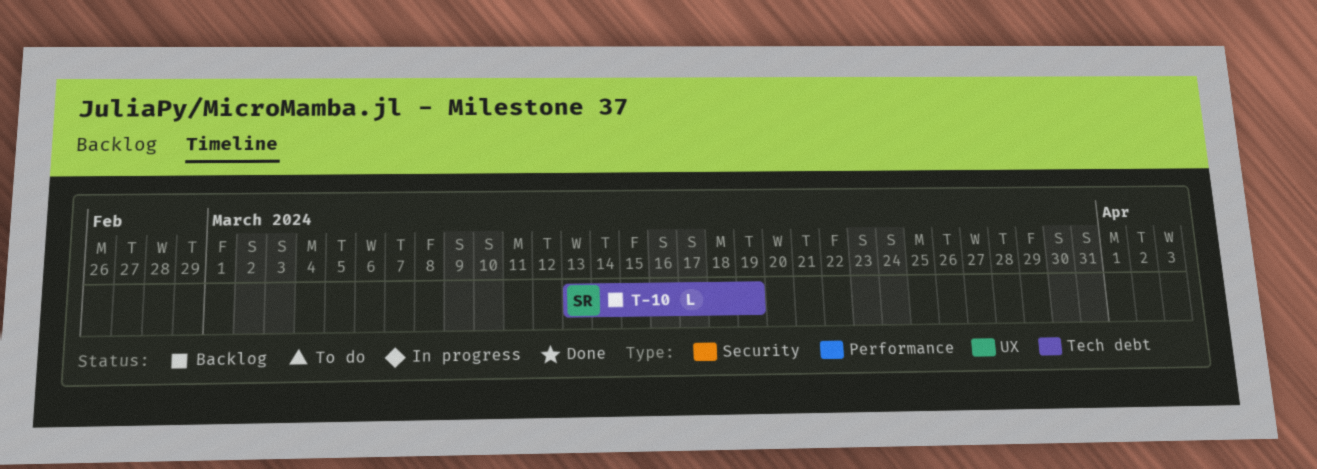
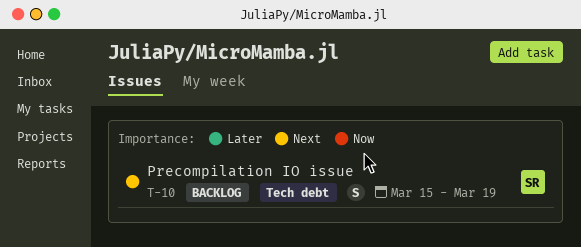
T-10, estimate: L -> S
T-10, start: Mar 13 -> Mar 15

